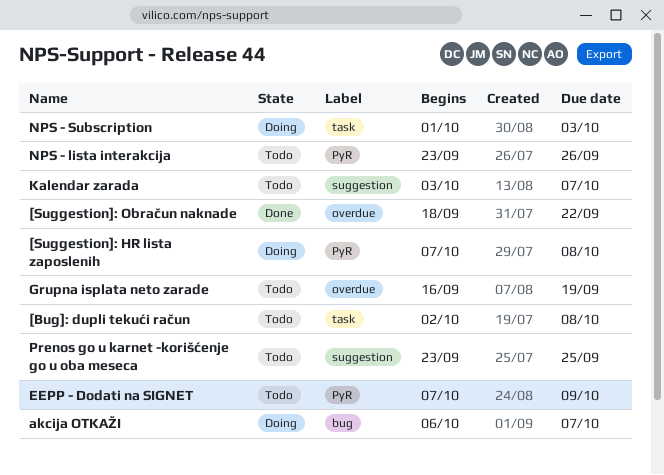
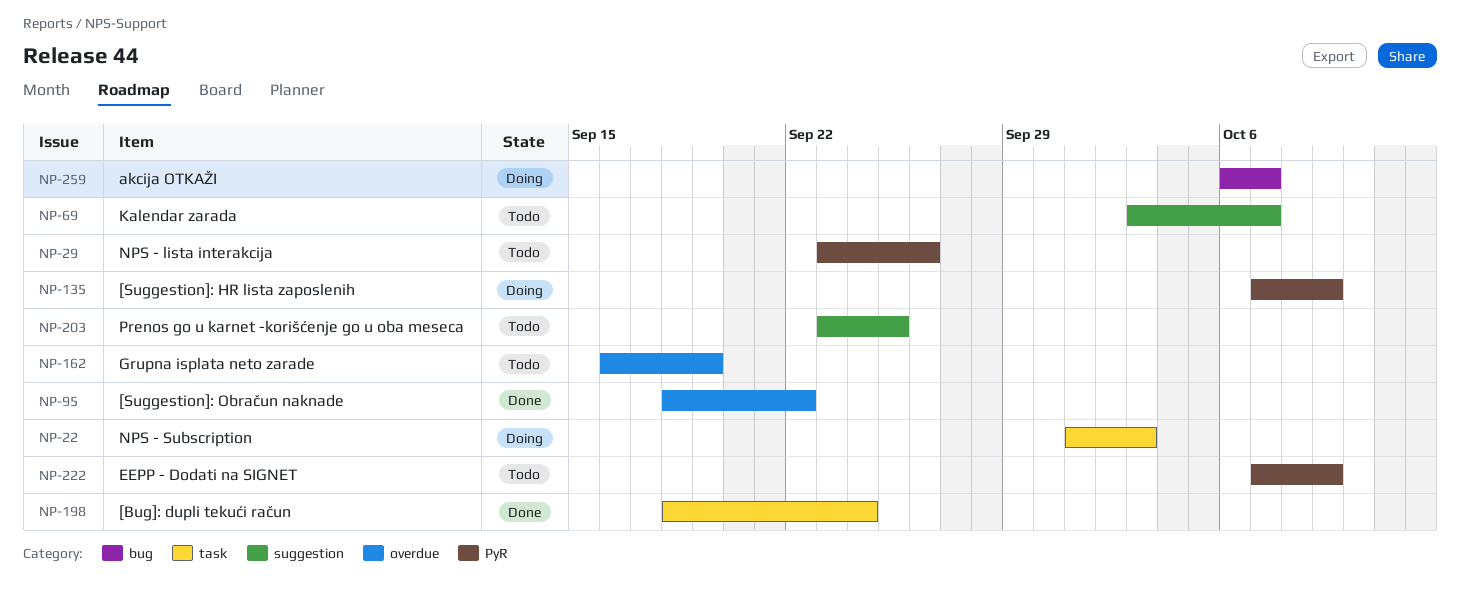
[Bug]: dupli tekući račun, status: Todo -> Done
[Bug]: dupli tekući račun, start: Oct 2 -> Sep 18
[Bug]: dupli tekući račun, due: Oct 8 -> Sep 24
[Suggestion]: HR lista zaposlenih, due: Oct 8 -> Oct 9

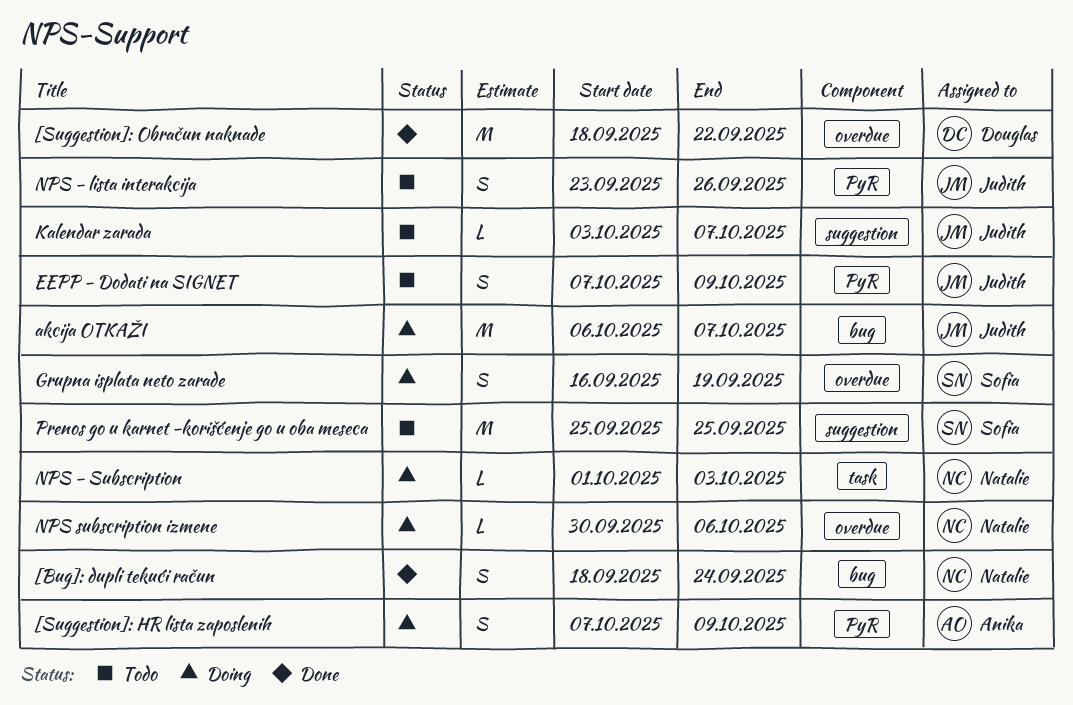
[Bug]: dupli tekući račun, label: task -> bug
Grupna isplata neto zarade, status: Todo -> Doing
NPS subscription izmene: none -> present
Prenos go u karnet -korišćenje go u oba meseca, start: Sep 23 -> Sep 25

